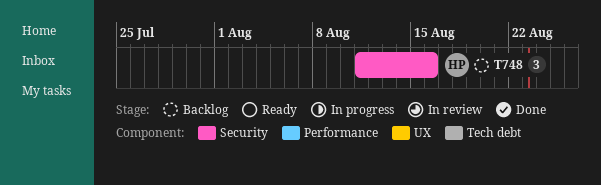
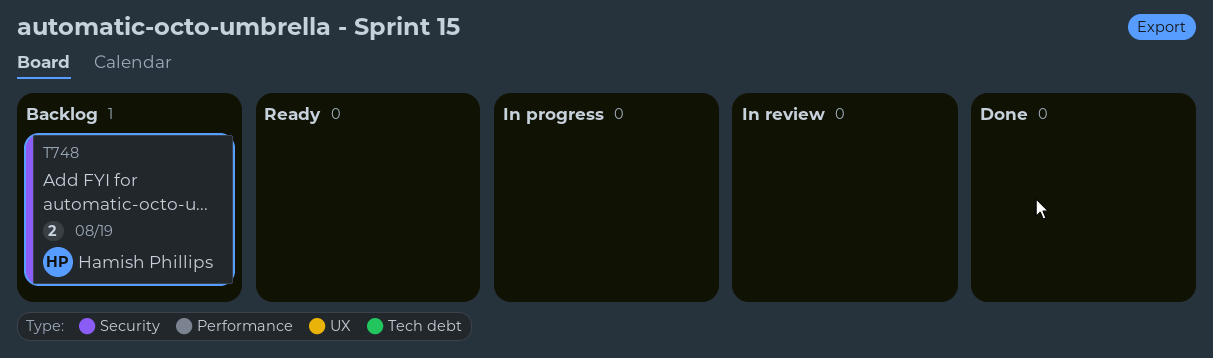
T748, estimate: 3 -> 2
T748, due: Aug 16 -> Aug 19

